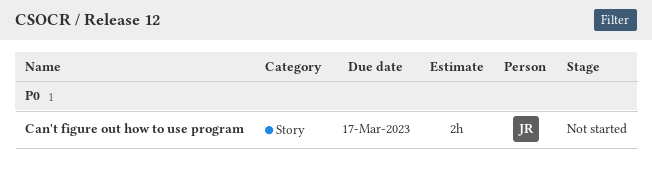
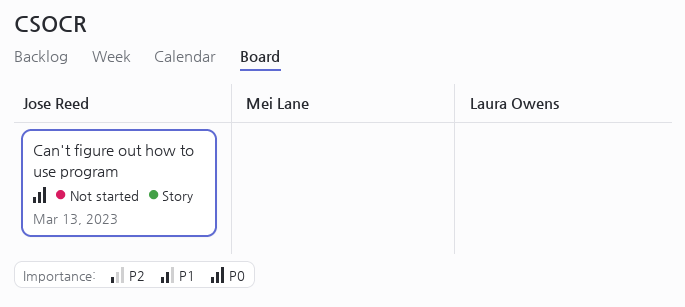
Can't figure out how to use program, due: Mar 17 -> Mar 13

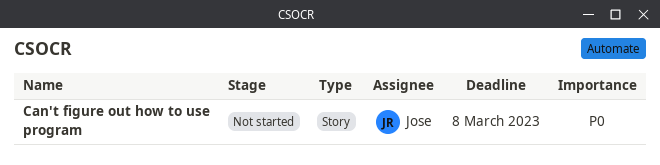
Can't figure out how to use program, due: Mar 13 -> Mar 8

